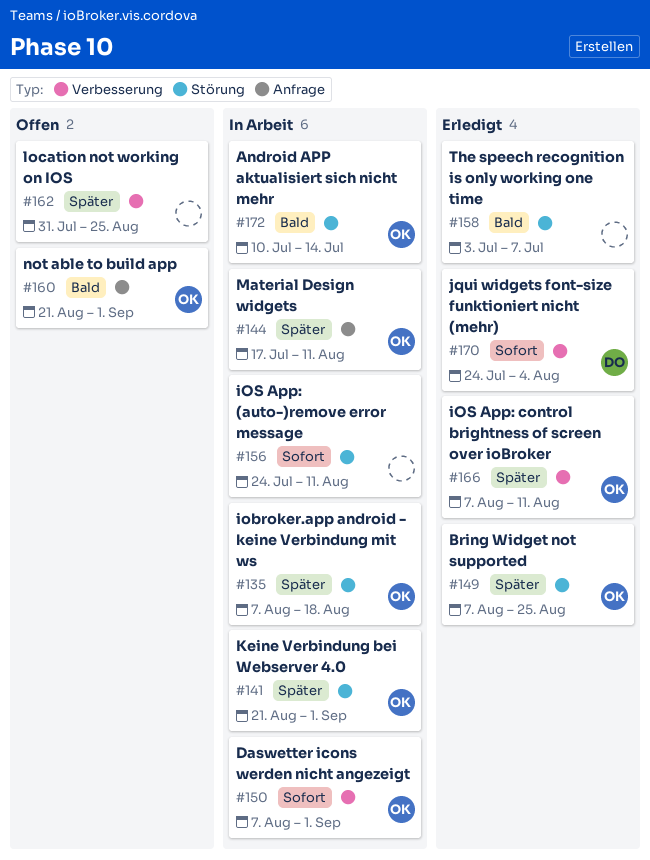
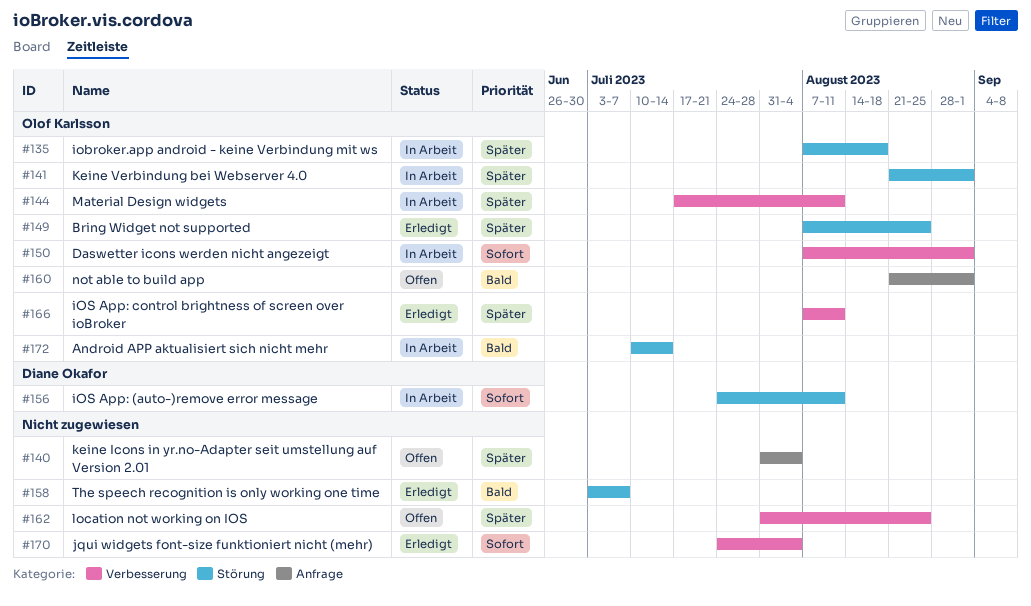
#140: none -> present
#144, label: Anfrage -> Verbesserung
#156, owner: none -> Diane Okafor
#170, owner: Diane Okafor -> none

